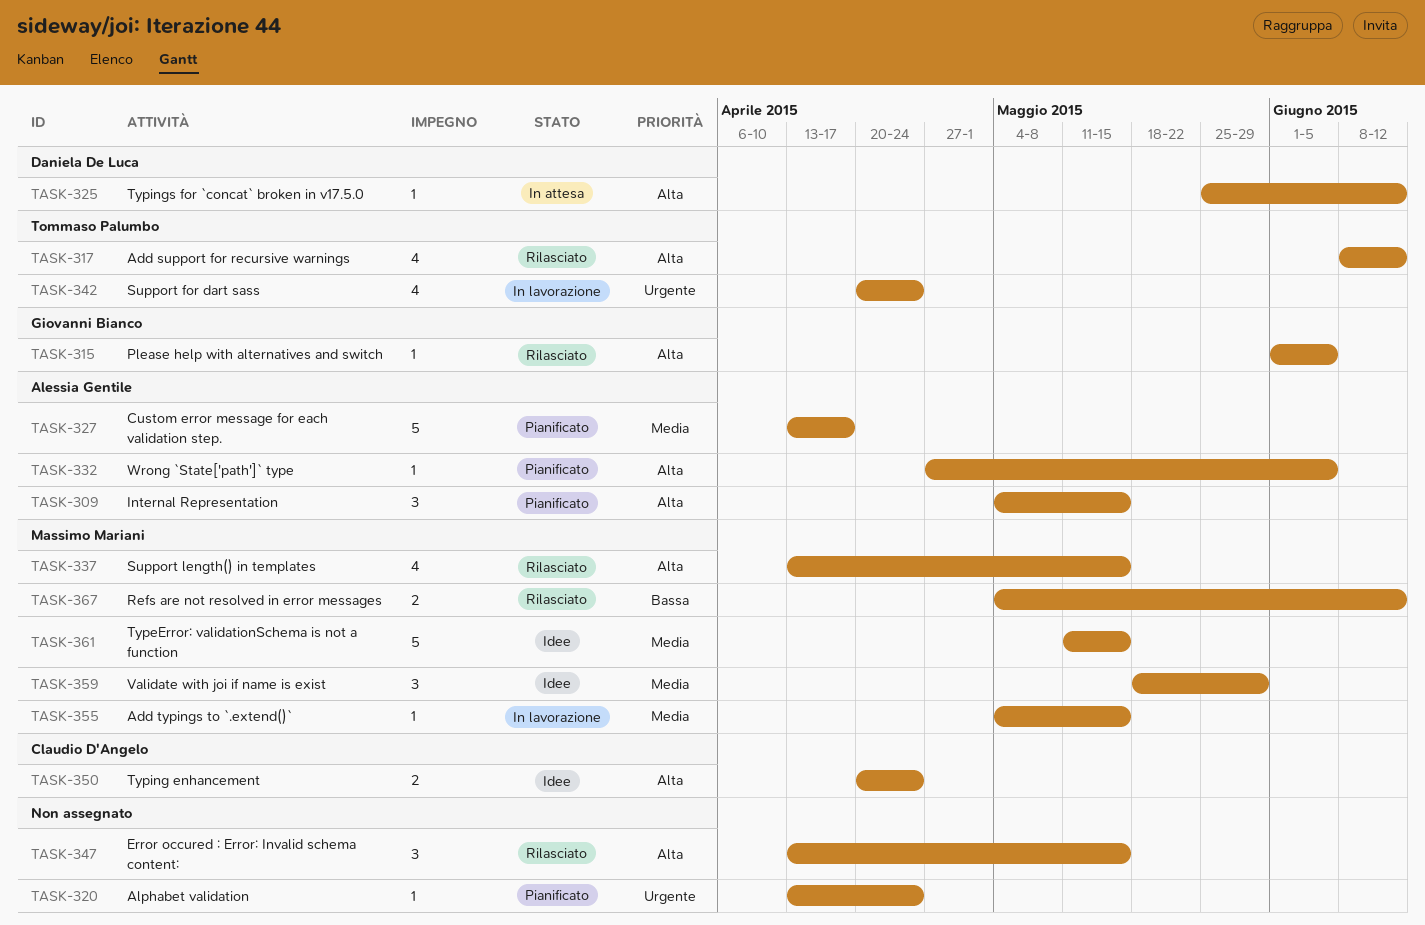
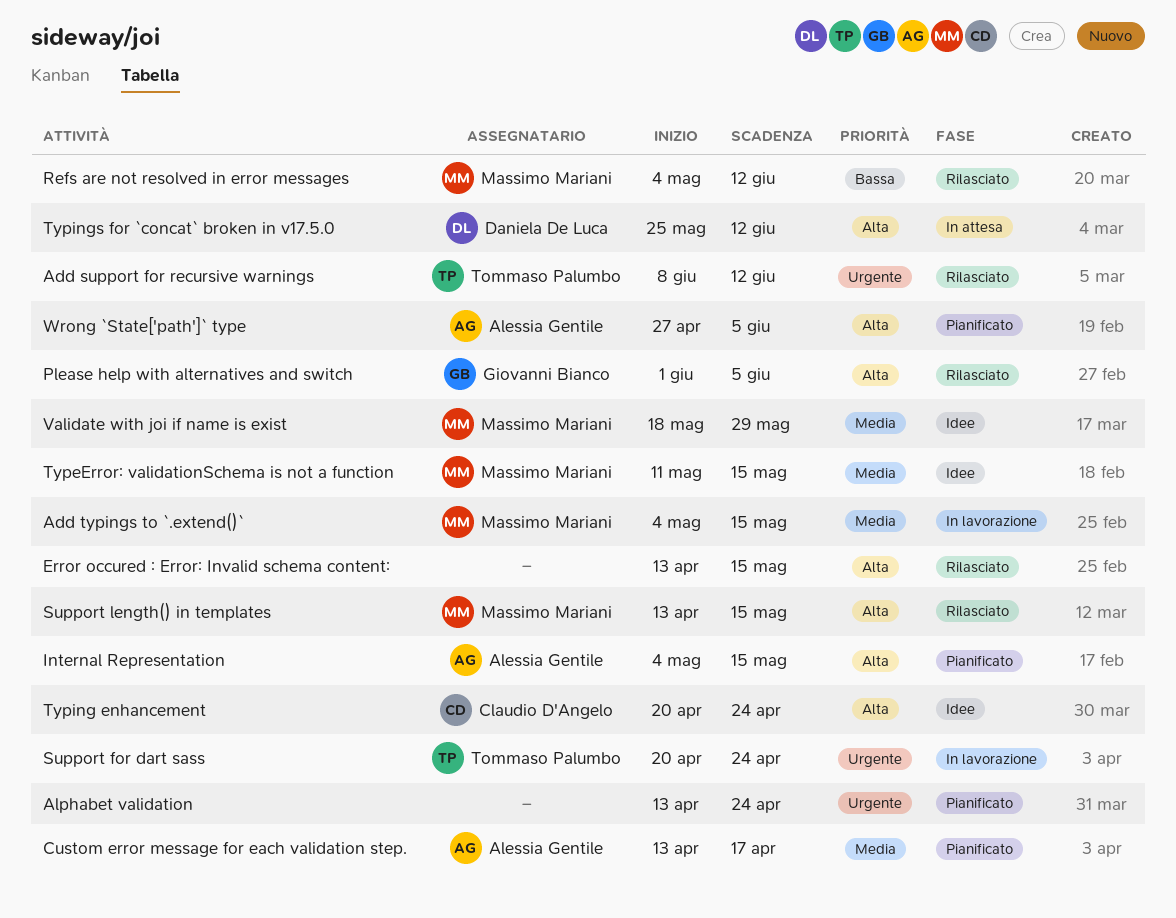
Add support for recursive warnings, priority: Alta -> Urgente

